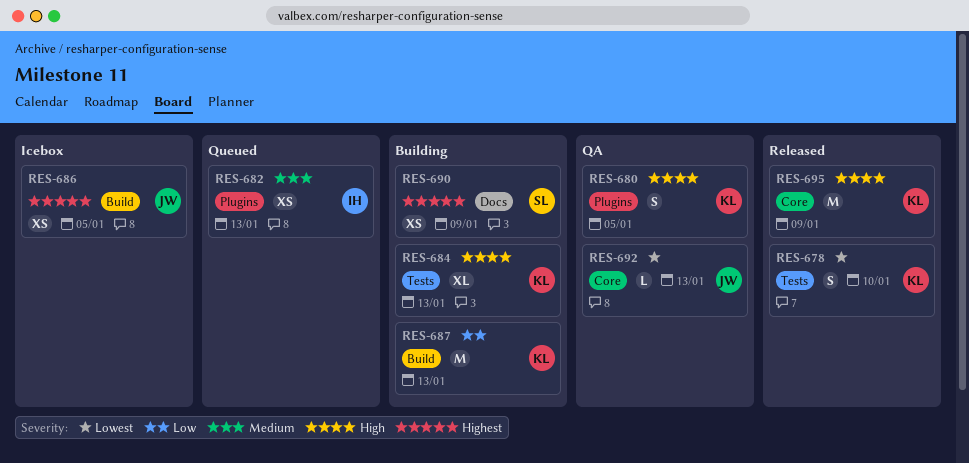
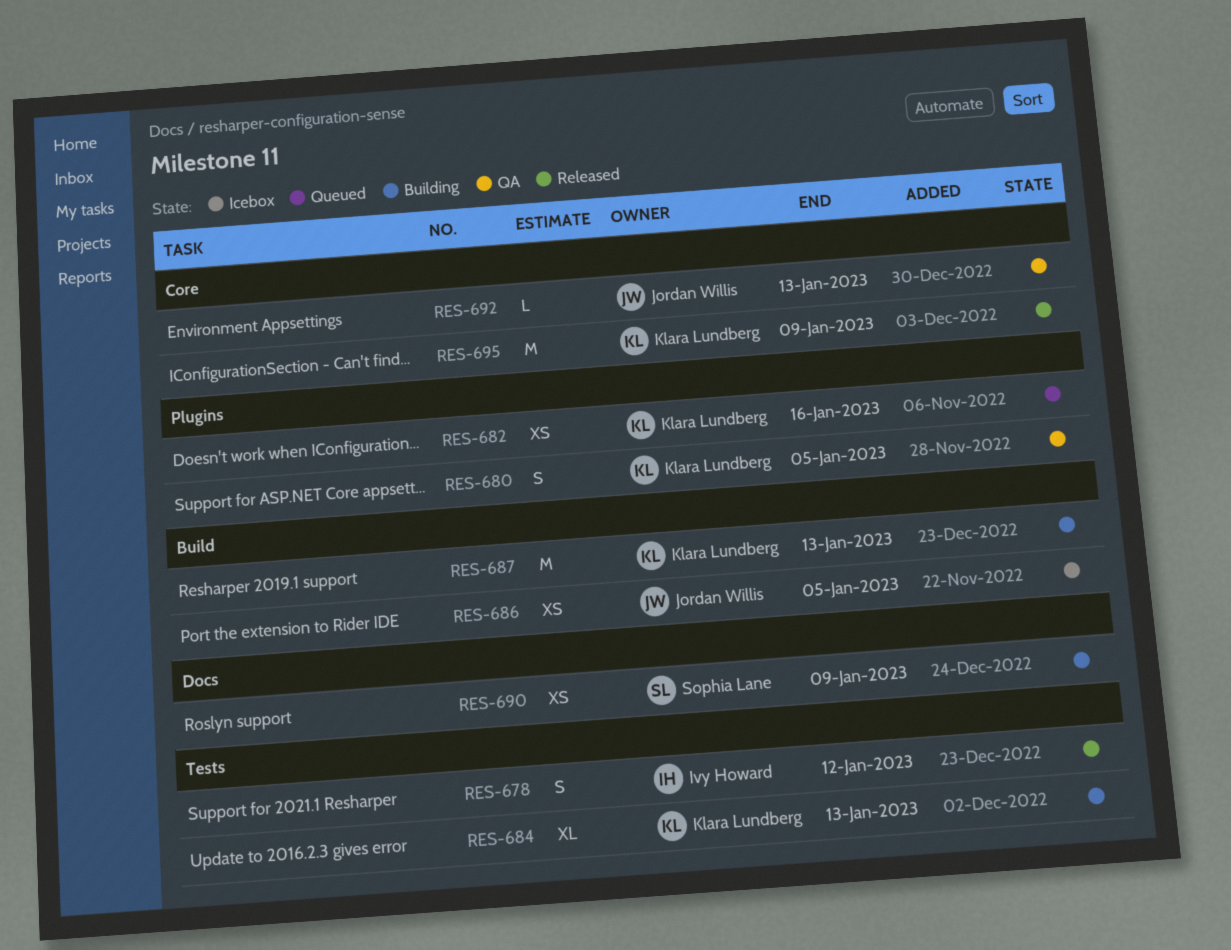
RES-678, owner: Klara Lundberg -> Ivy Howard
RES-678, due: Jan 10 -> Jan 12
RES-682, owner: Ivy Howard -> Klara Lundberg
RES-682, due: Jan 13 -> Jan 16

